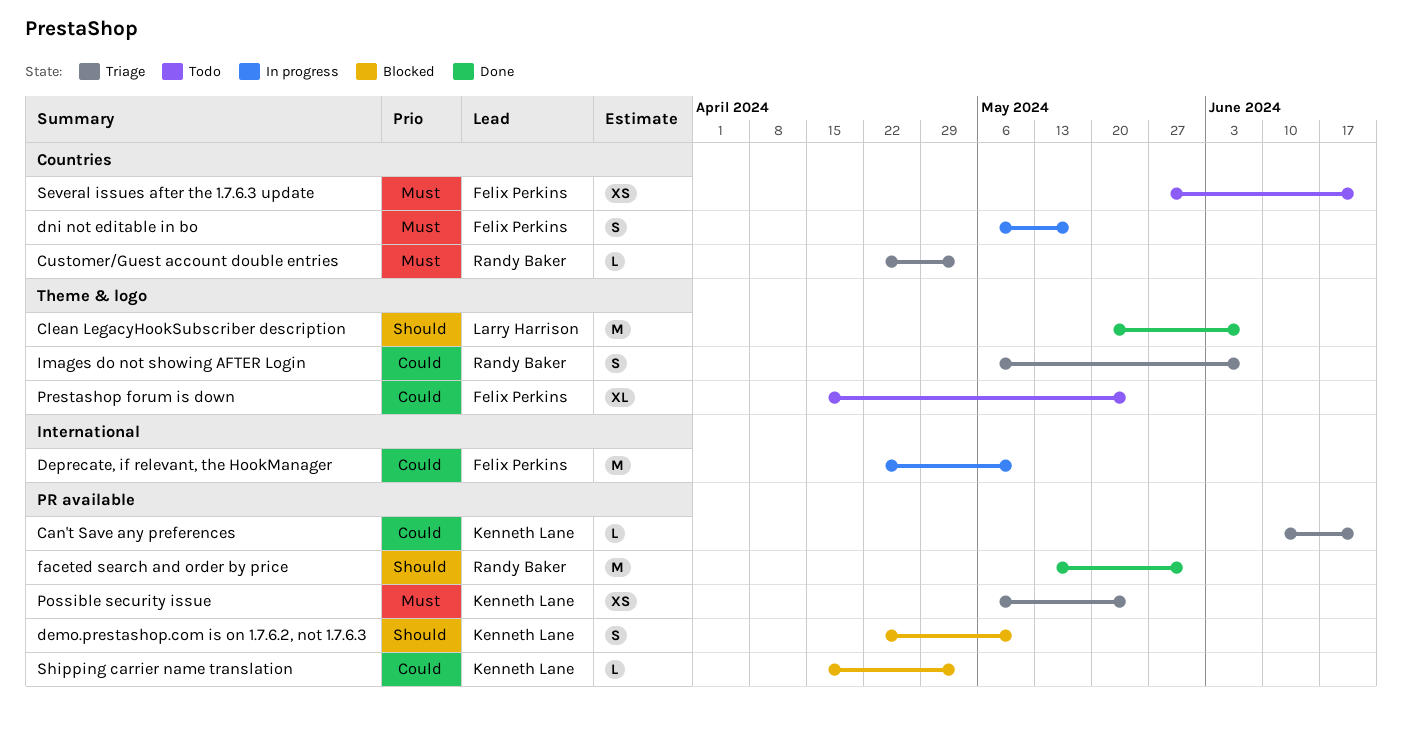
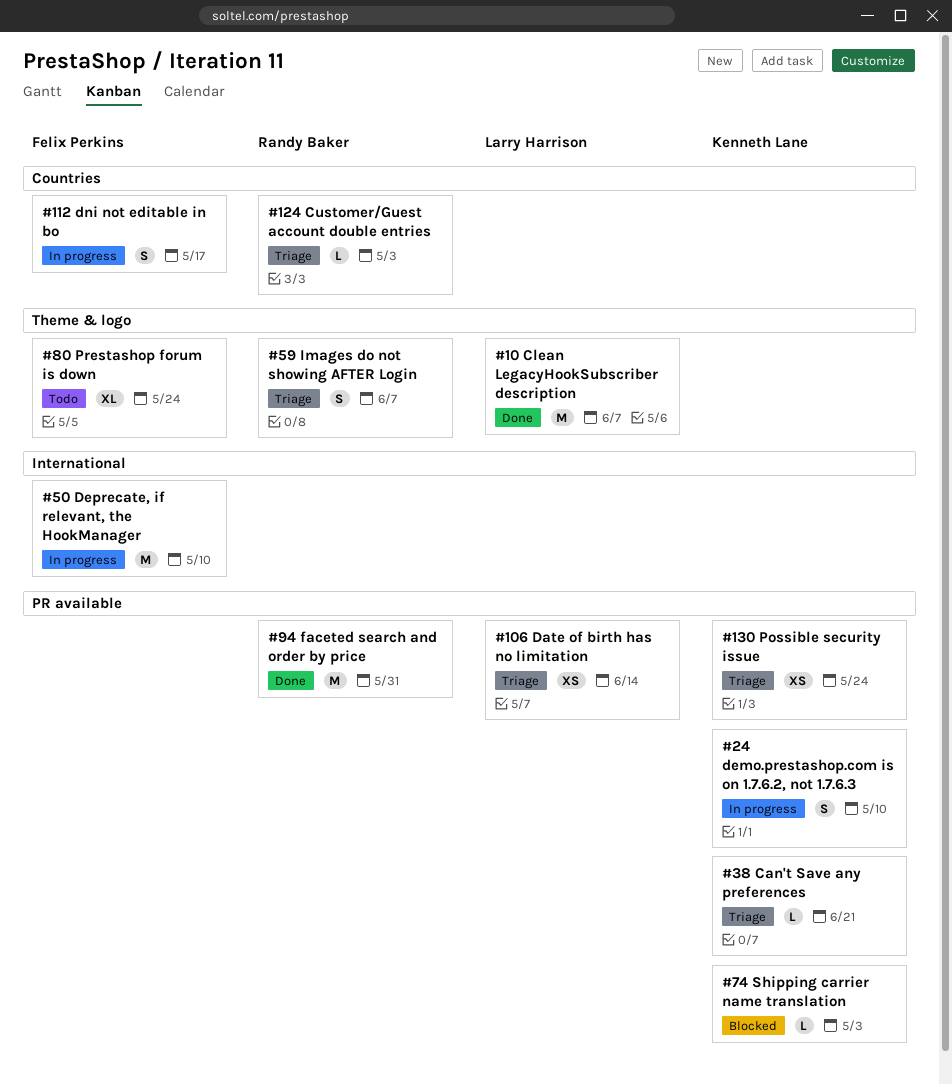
Date of birth has no limitation: none -> present
demo.prestashop.com is on 1.7.6.2, not 1.7.6.3, status: Blocked -> In progress
Several issues after the 1.7.6.3 update: present -> none

